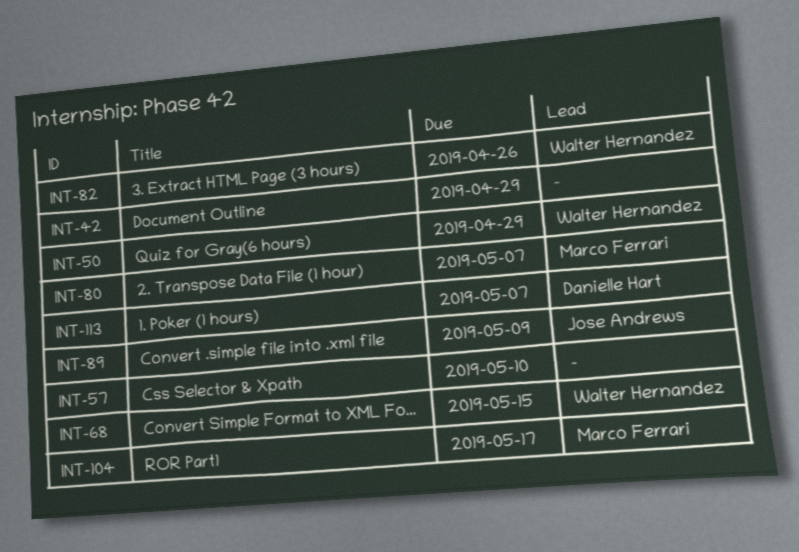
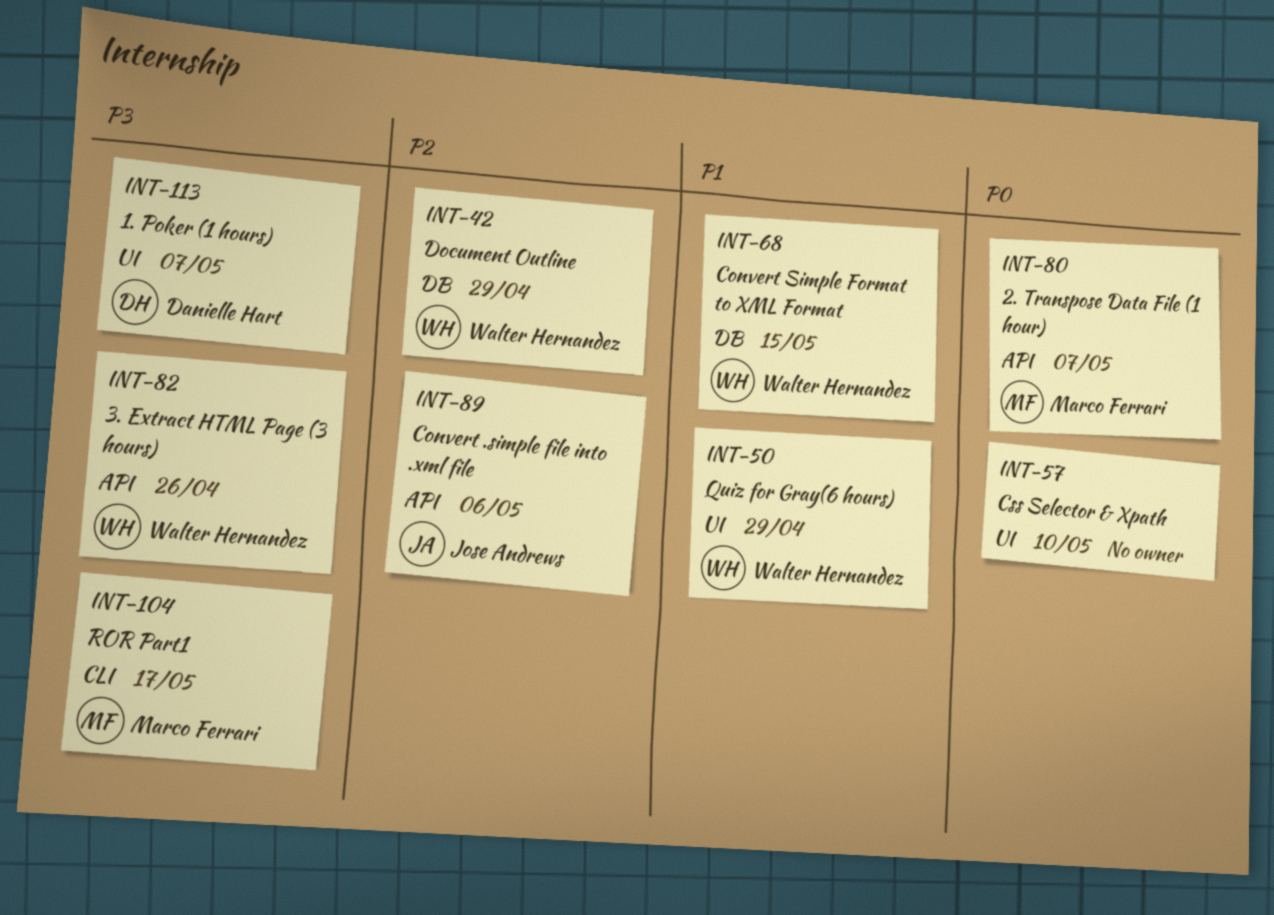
INT-42, owner: none -> Walter Hernandez
INT-89, due: May 9 -> May 6

